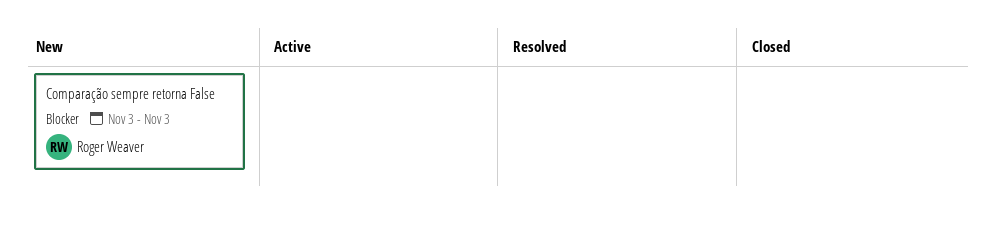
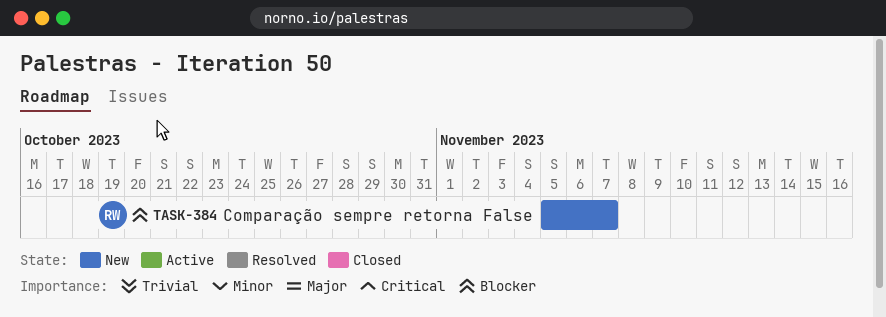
Comparação sempre retorna False, start: Nov 3 -> Nov 5
Comparação sempre retorna False, due: Nov 3 -> Nov 7

